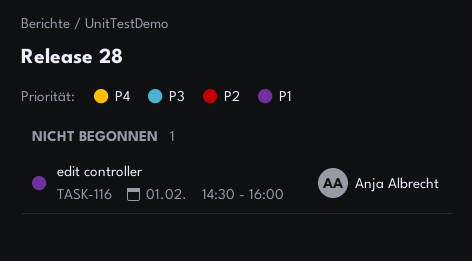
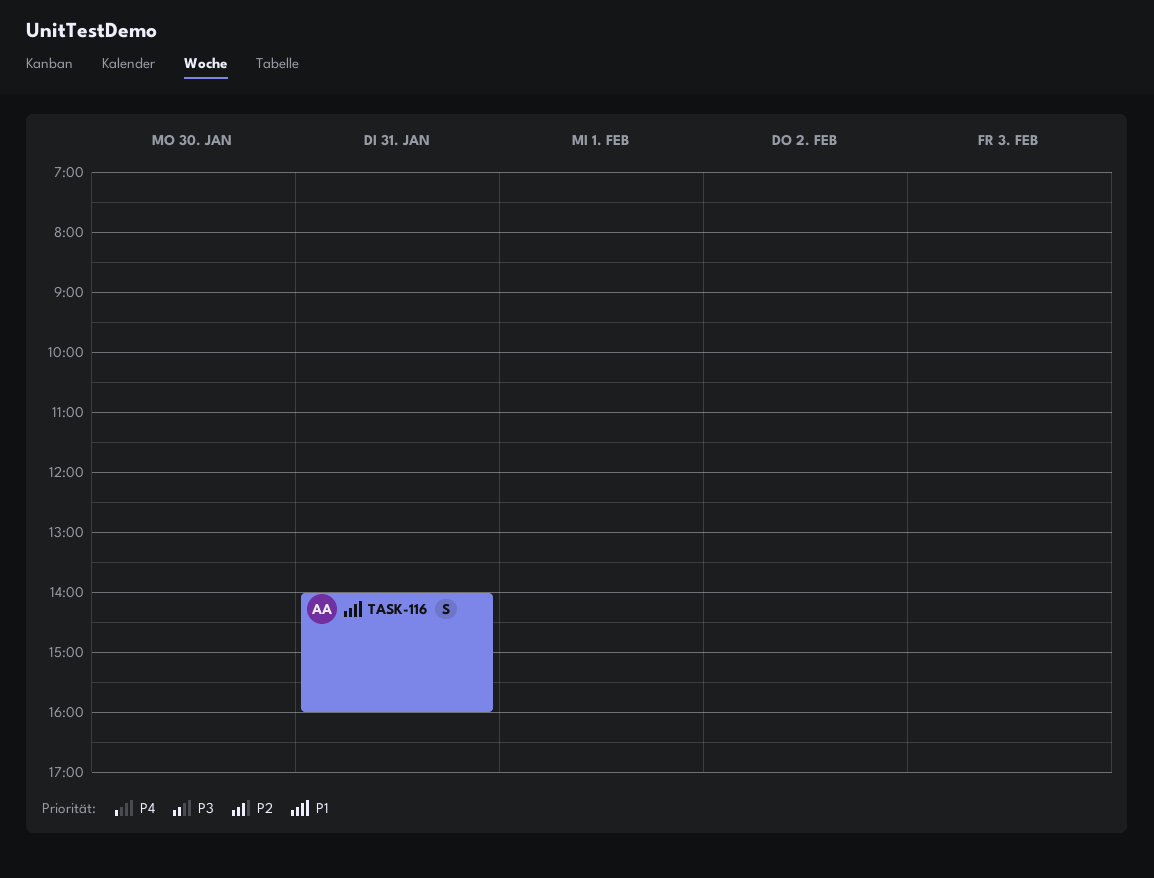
TASK-116, day: Feb 1 -> Jan 31
TASK-116, begins: 14:30 -> 14:00

